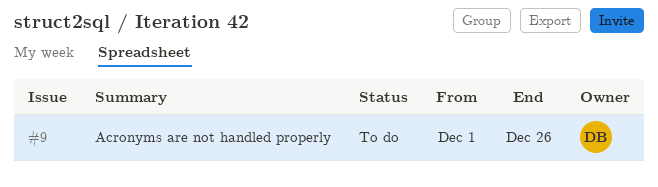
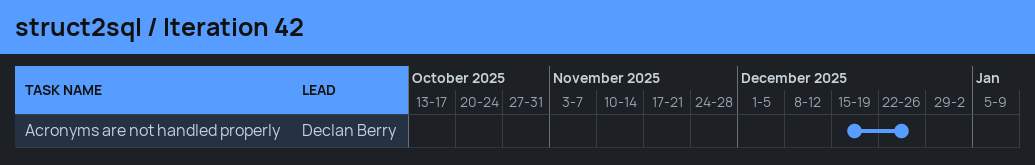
Acronyms are not handled properly, start: Dec 1 -> Dec 15

